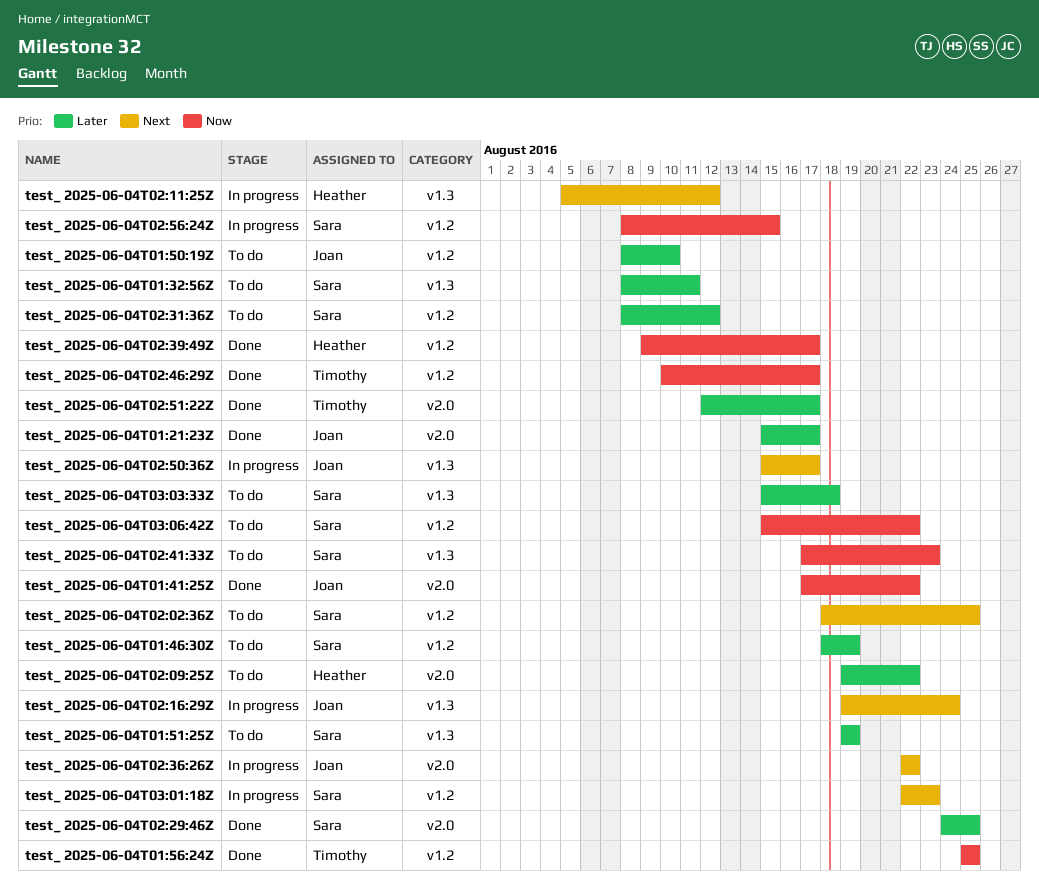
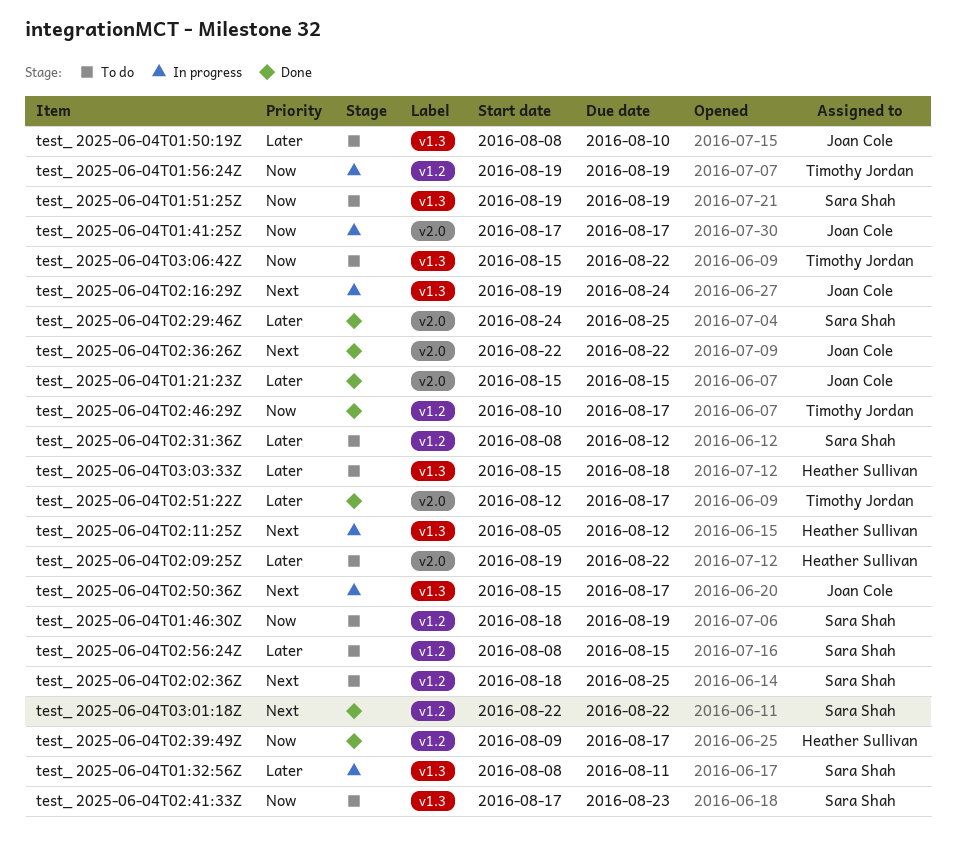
test_ 2025-06-04T01:21:23Z, due: Aug 17 -> Aug 15
test_ 2025-06-04T01:32:56Z, status: To do -> In progress
test_ 2025-06-04T01:41:25Z, status: Done -> In progress
test_ 2025-06-04T01:41:25Z, due: Aug 22 -> Aug 17
test_ 2025-06-04T01:46:30Z, priority: Later -> Now
test_ 2025-06-04T01:50:19Z, label: v1.2 -> v1.3
test_ 2025-06-04T01:51:25Z, priority: Later -> Now
test_ 2025-06-04T01:56:24Z, status: Done -> In progress
test_ 2025-06-04T01:56:24Z, start: Aug 25 -> Aug 19
test_ 2025-06-04T01:56:24Z, due: Aug 25 -> Aug 19
test_ 2025-06-04T02:36:26Z, status: In progress -> Done
test_ 2025-06-04T02:56:24Z, status: In progress -> To do
test_ 2025-06-04T02:56:24Z, priority: Now -> Later
test_ 2025-06-04T03:01:18Z, status: In progress -> Done
test_ 2025-06-04T03:01:18Z, due: Aug 23 -> Aug 22
test_ 2025-06-04T03:03:33Z, owner: Sara Shah -> Heather Sullivan
test_ 2025-06-04T03:06:42Z, owner: Sara Shah -> Timothy Jordan
test_ 2025-06-04T03:06:42Z, label: v1.2 -> v1.3

